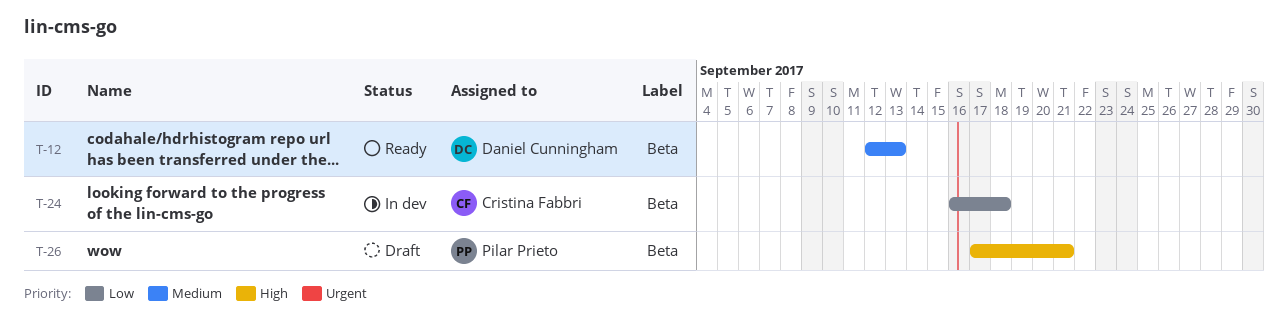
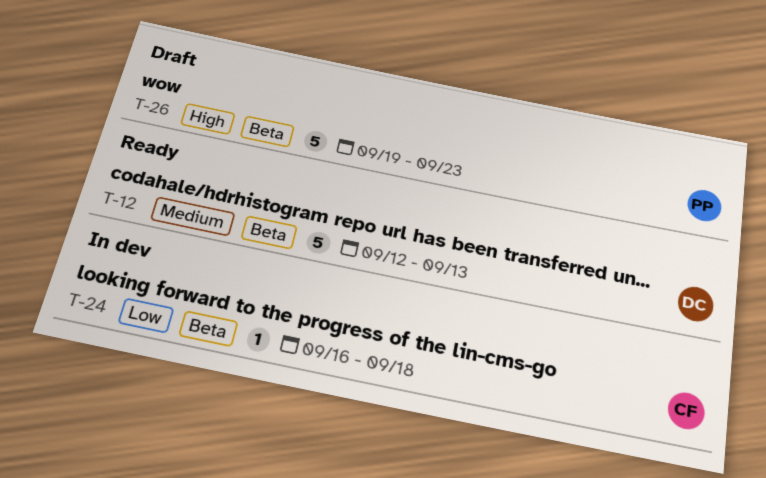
T-26, start: Sep 17 -> Sep 19
T-26, due: Sep 21 -> Sep 23

